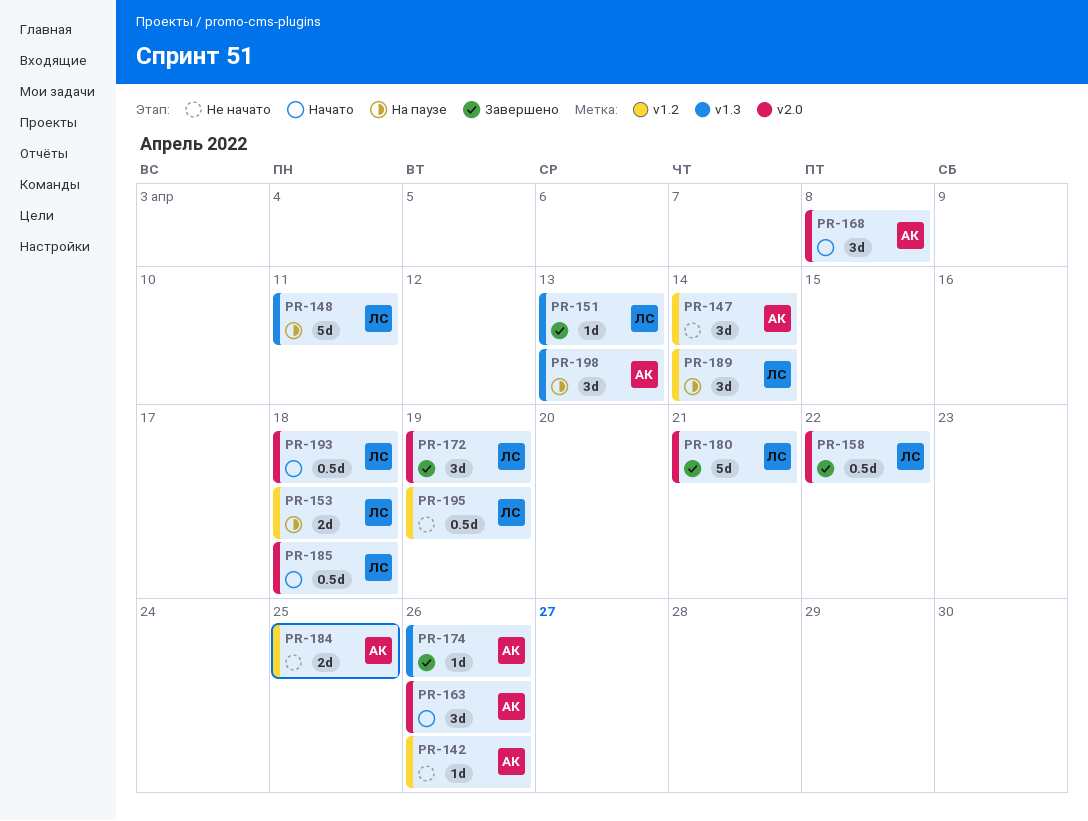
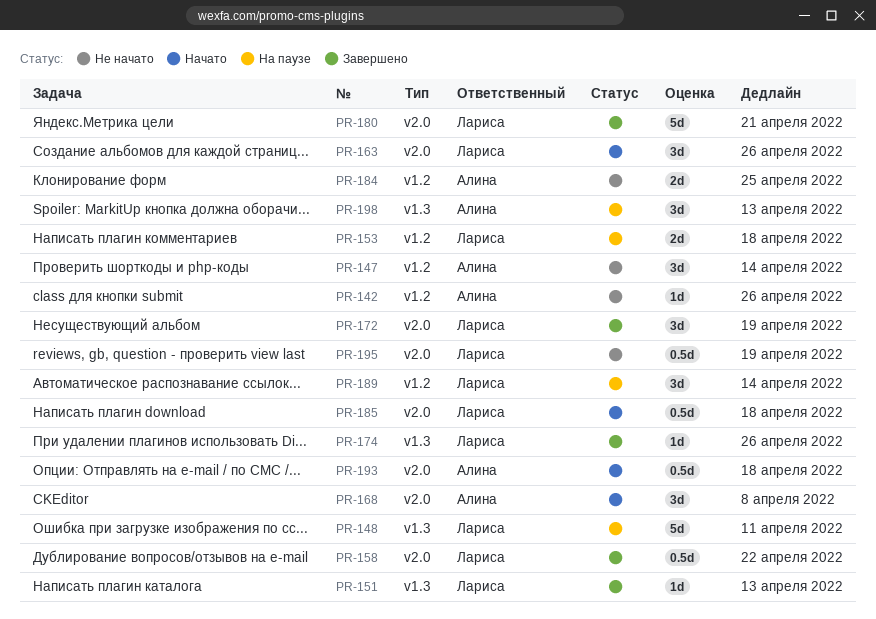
PR-163, owner: Алина -> Лариса
PR-174, owner: Алина -> Лариса
PR-193, owner: Лариса -> Алина
PR-195, label: v1.2 -> v2.0

